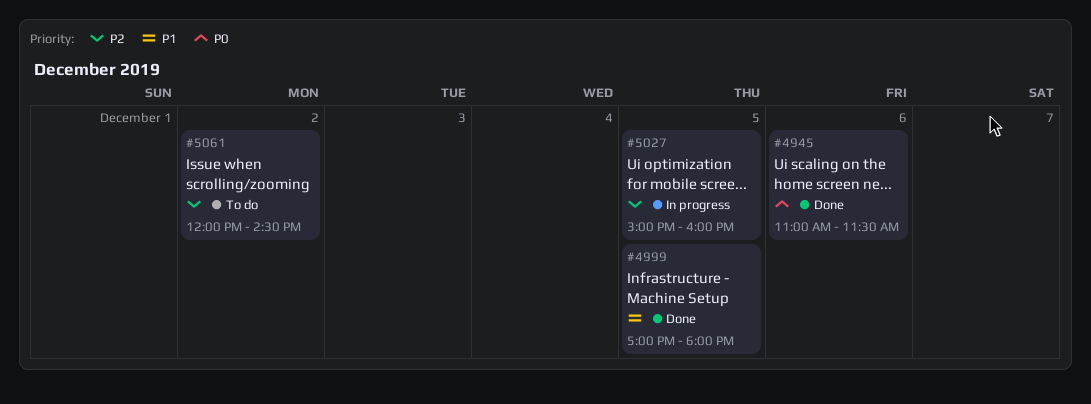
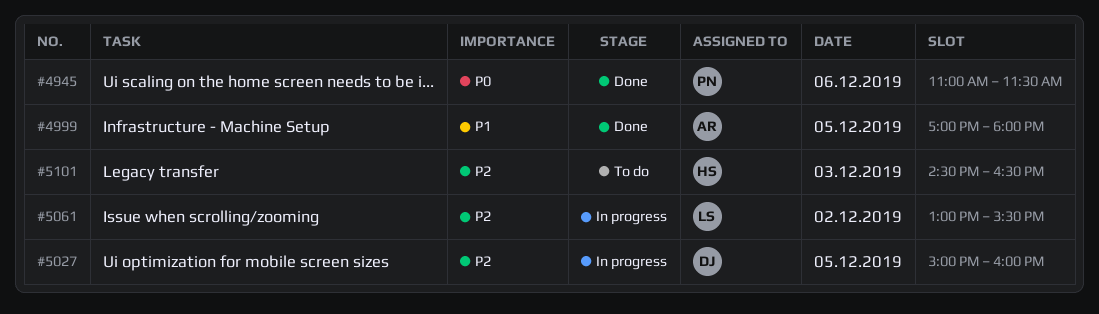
#5061, status: To do -> In progress
#5061, begins: 12:00 -> 13:00
#5061, ends: 14:30 -> 15:30
#5101: none -> present

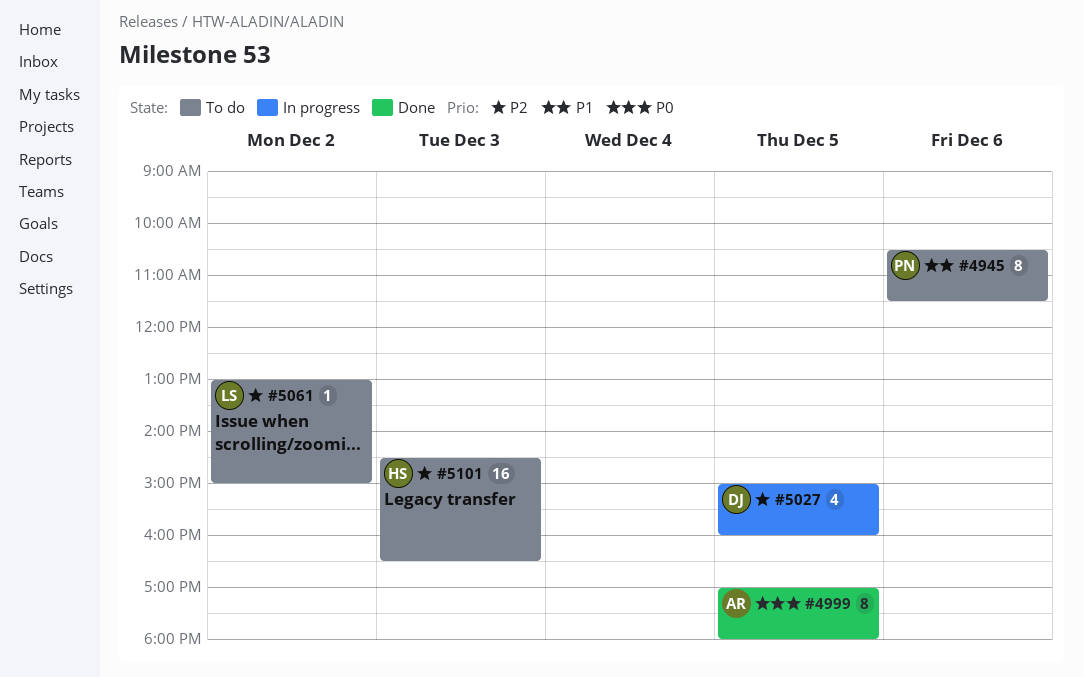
#4945, status: Done -> To do
#4945, priority: P0 -> P1
#4945, begins: 11:00 -> 10:30
#4999, priority: P1 -> P0
#5061, status: In progress -> To do
#5061, ends: 15:30 -> 15:00

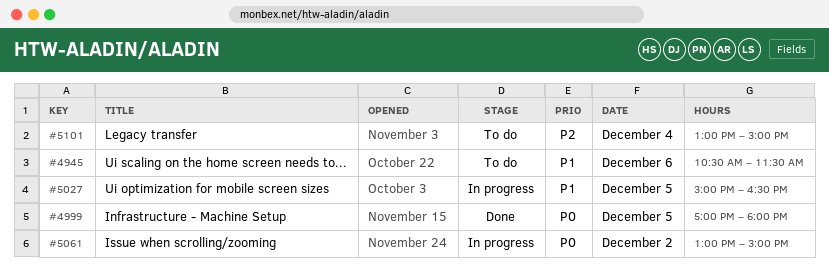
#5027, priority: P2 -> P1
#5027, ends: 16:00 -> 16:30
#5061, status: To do -> In progress
#5061, priority: P2 -> P0
#5101, day: Dec 3 -> Dec 4
#5101, begins: 14:30 -> 13:00
#5101, ends: 16:30 -> 15:00

